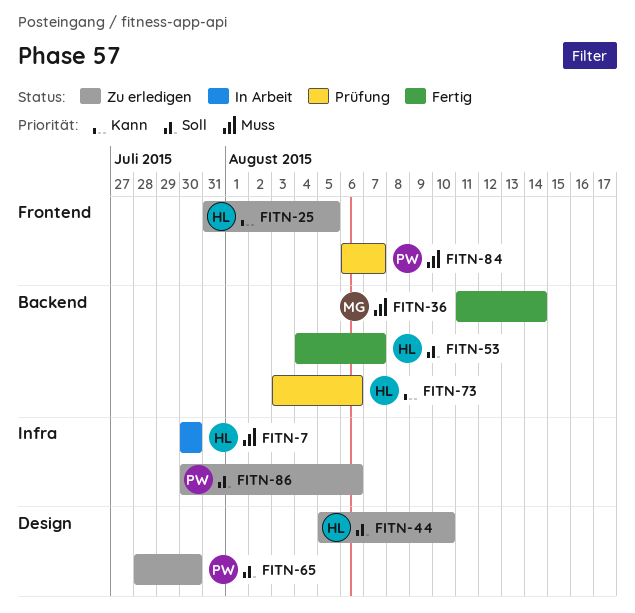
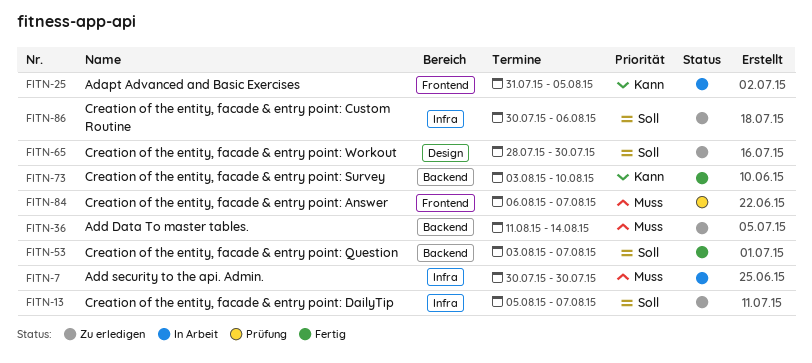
FITN-13: none -> present
FITN-25, status: Zu erledigen -> In Arbeit
FITN-36, status: Fertig -> Zu erledigen
FITN-44: present -> none
FITN-53, start: Aug 4 -> Aug 3
FITN-73, status: Prüfung -> Fertig
FITN-73, due: Aug 6 -> Aug 10

